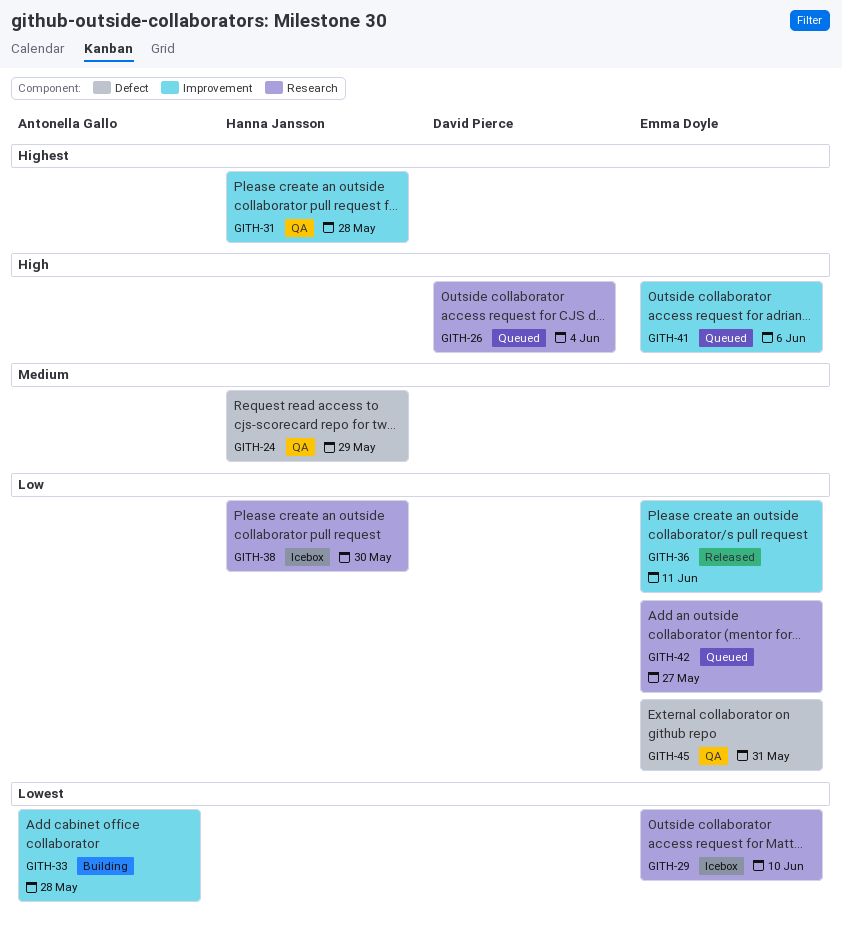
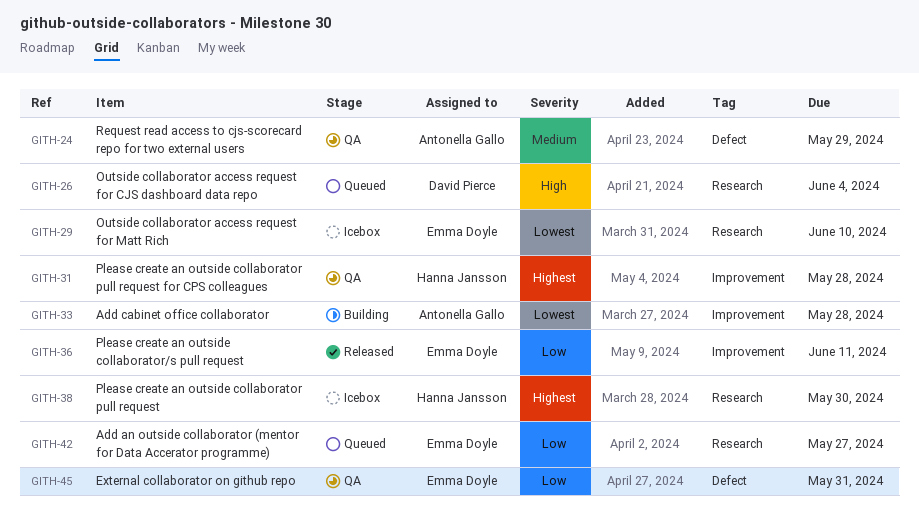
GITH-24, owner: Hanna Jansson -> Antonella Gallo
GITH-38, priority: Low -> Highest
GITH-41: present -> none

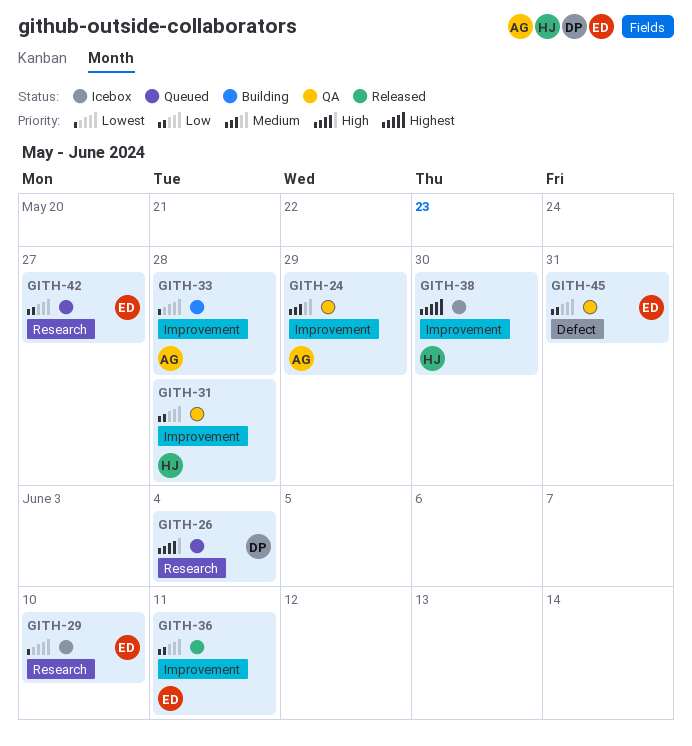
GITH-24, label: Defect -> Improvement
GITH-31, priority: Highest -> Low
GITH-38, label: Research -> Improvement

